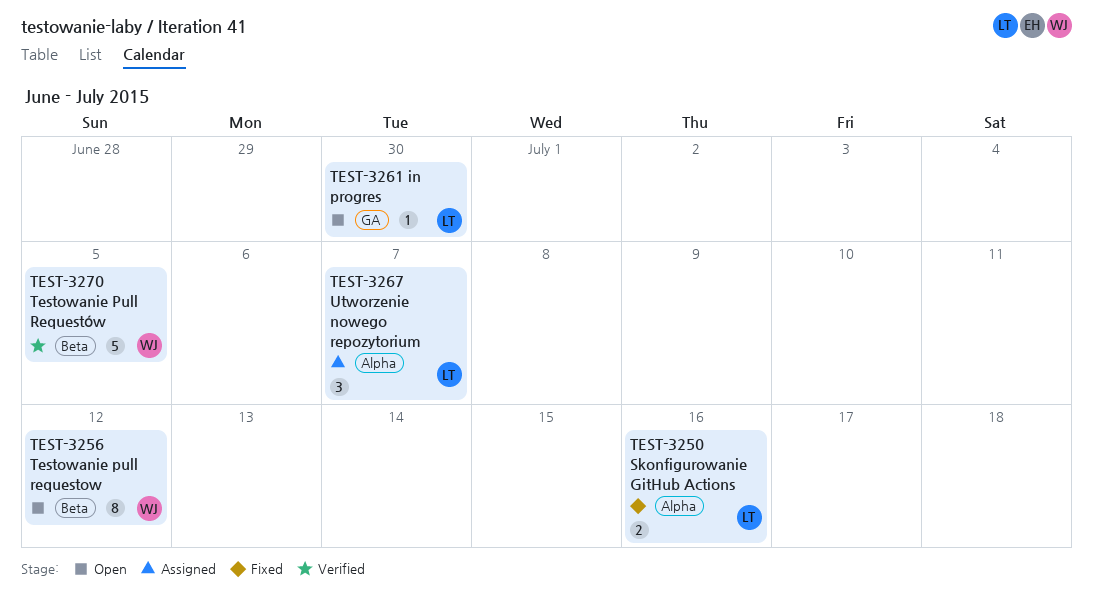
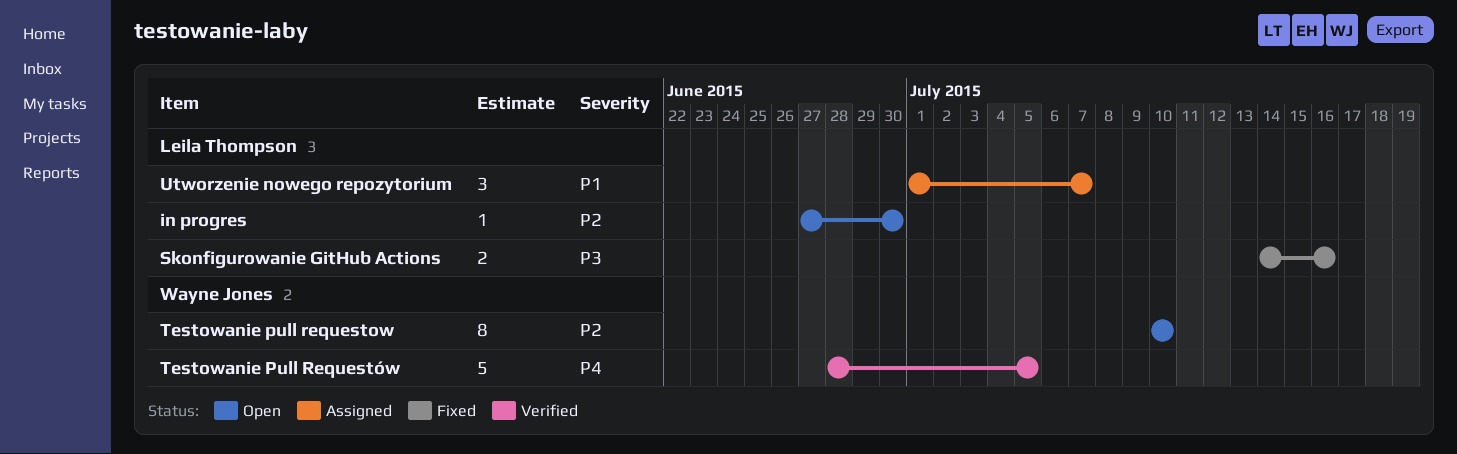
Testowanie pull requestow, due: Jul 12 -> Jul 10

